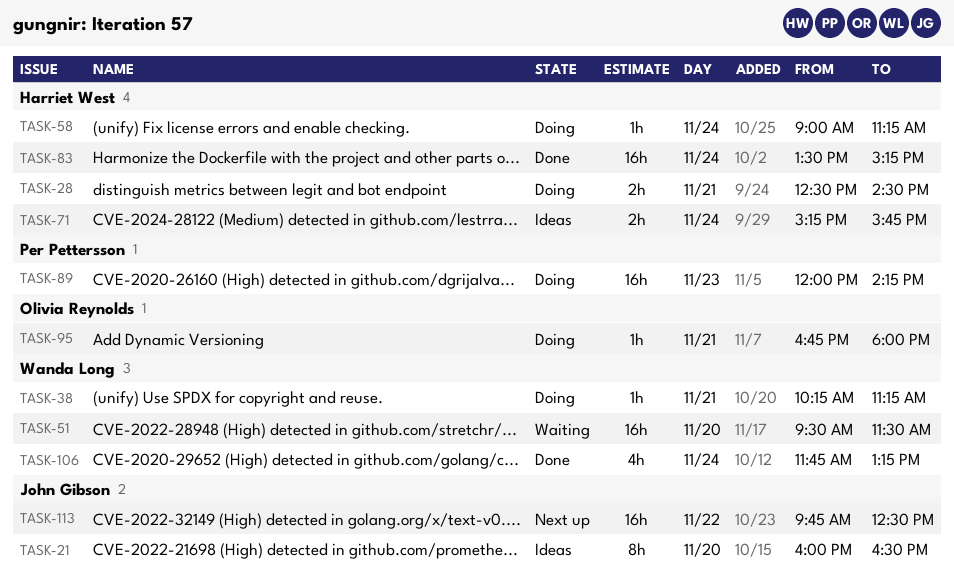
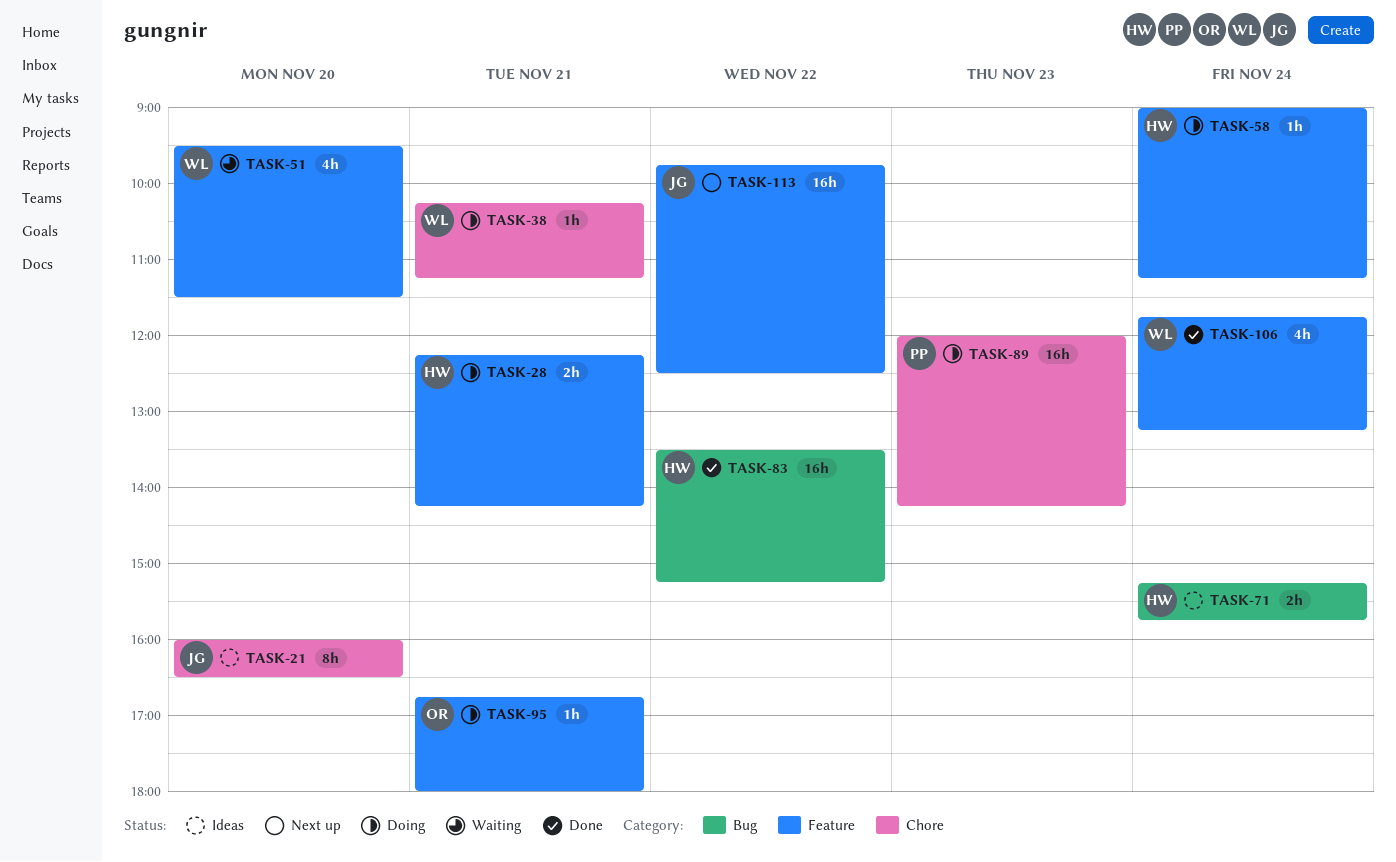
TASK-28, begins: 12:30 -> 12:15
TASK-28, ends: 14:30 -> 14:15
TASK-51, estimate: 16h -> 4h
TASK-83, day: Nov 24 -> Nov 22

